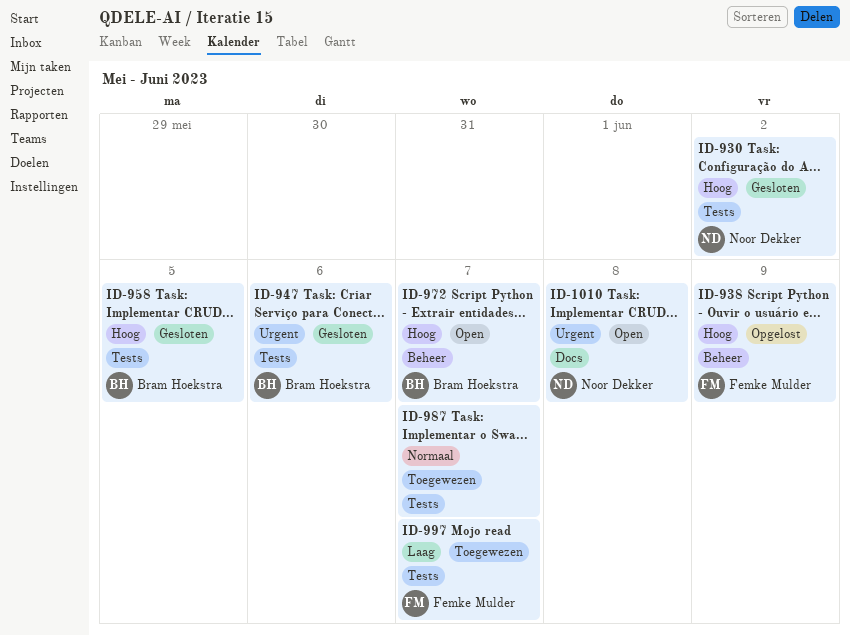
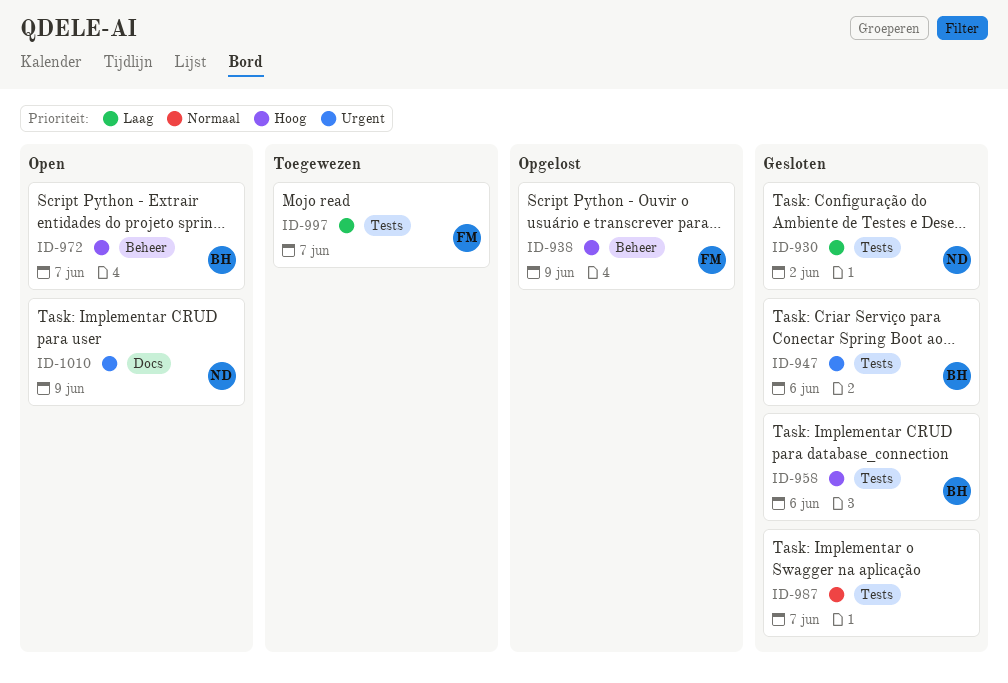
ID-930, priority: Hoog -> Laag
ID-958, due: Jun 5 -> Jun 6
ID-987, status: Toegewezen -> Gesloten
ID-1010, due: Jun 8 -> Jun 9

